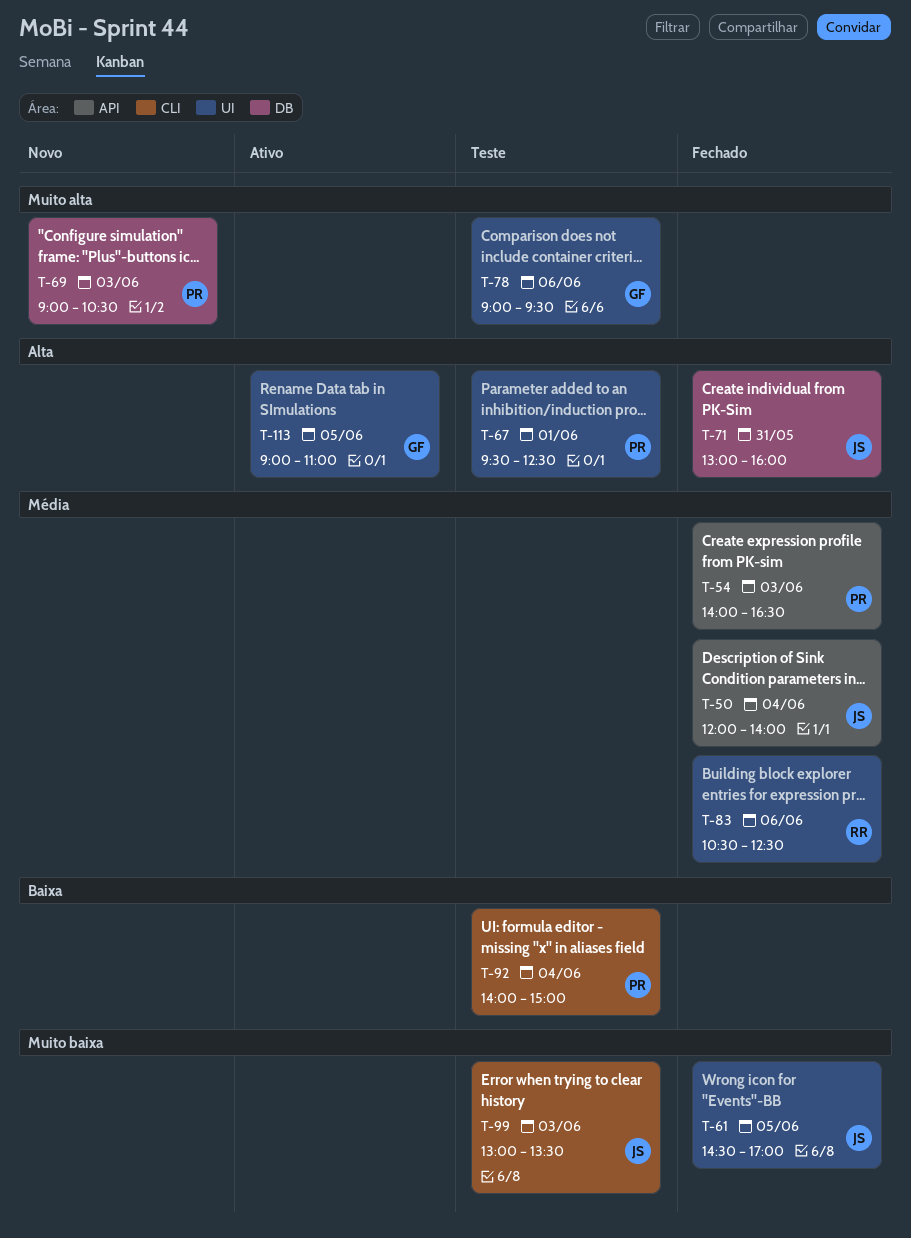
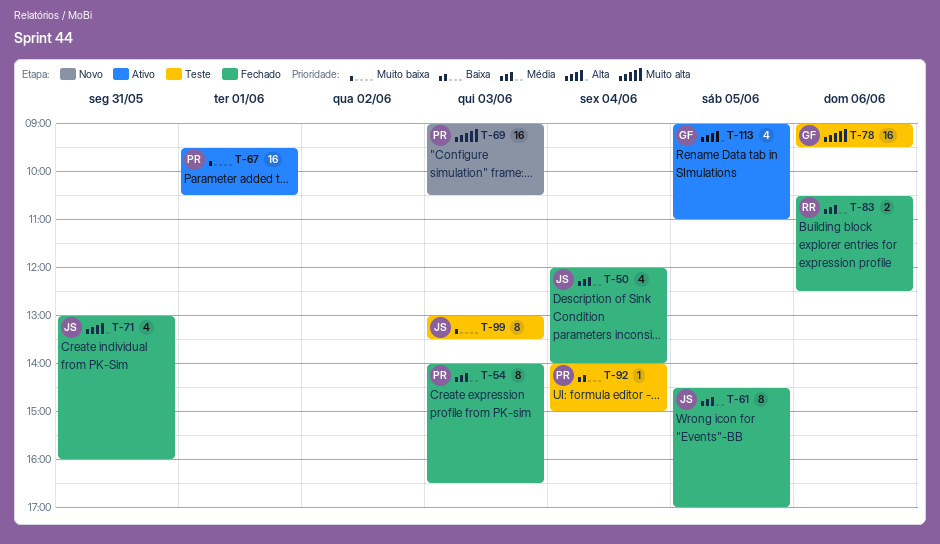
T-61, priority: Muito baixa -> Média
T-67, status: Teste -> Ativo
T-67, priority: Alta -> Muito baixa
T-67, ends: 12:30 -> 10:30

